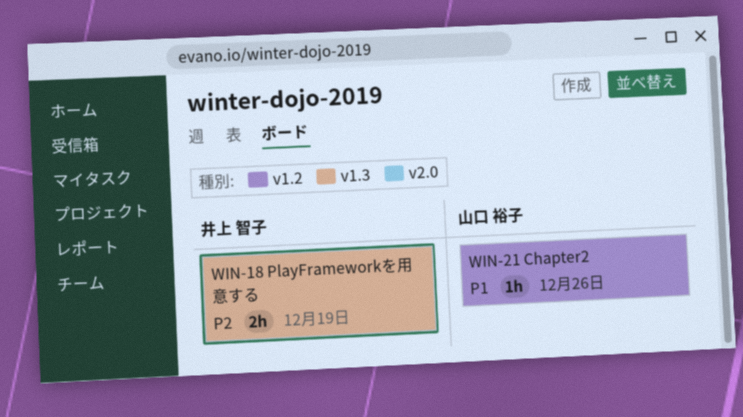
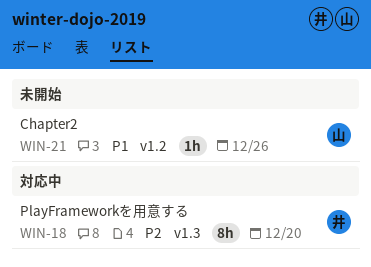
WIN-18, estimate: 2h -> 8h
WIN-18, due: Dec 19 -> Dec 20

